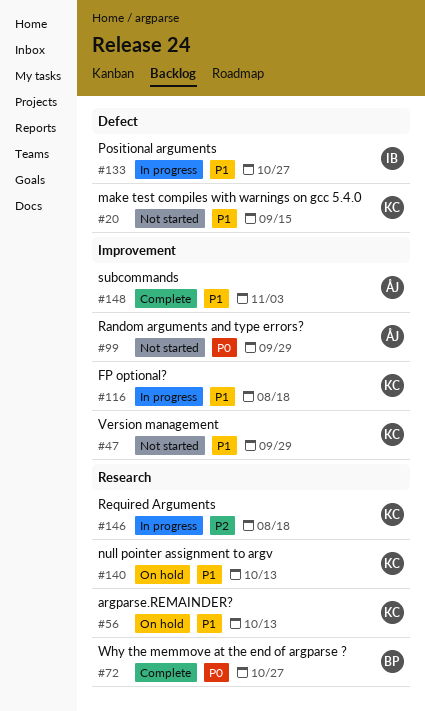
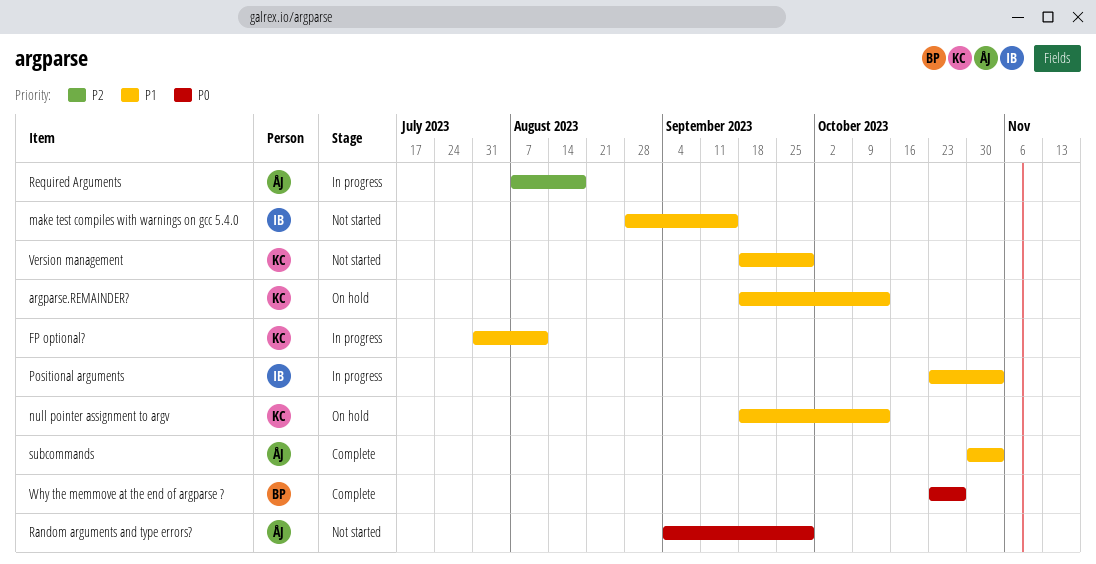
FP optional?, due: Aug 18 -> Aug 11
make test compiles with warnings on gcc 5.4.0, owner: KC -> IB
Positional arguments, due: Oct 27 -> Nov 3
Required Arguments, owner: KC -> ÅJ

